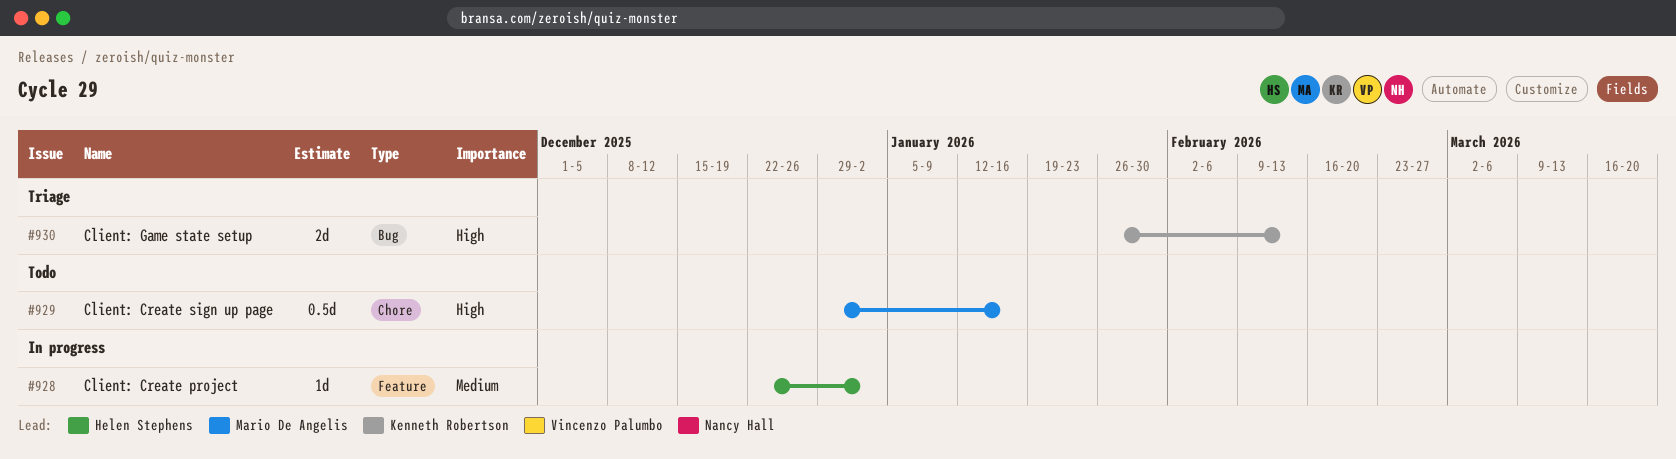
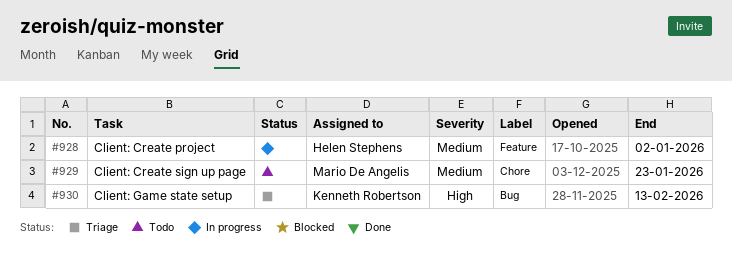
#929, priority: High -> Medium
#929, due: Jan 16 -> Jan 23

